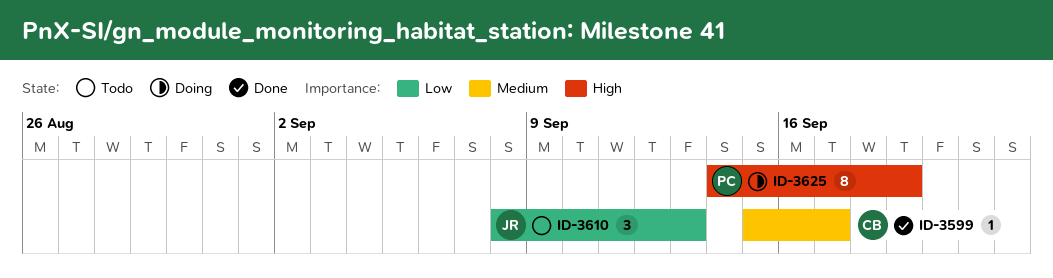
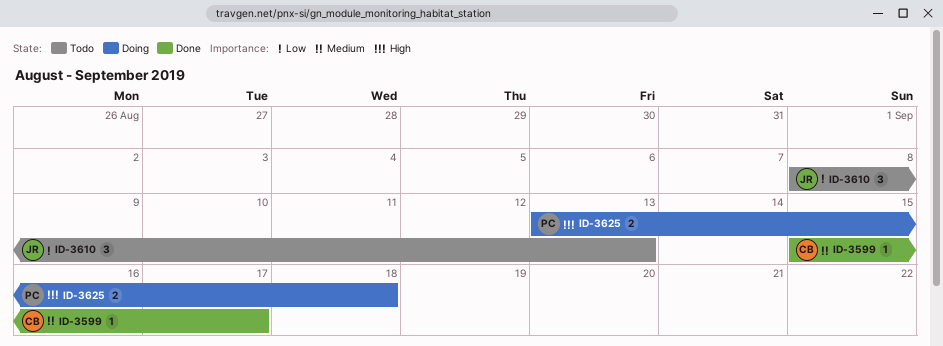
ID-3625, estimate: 8 -> 2
ID-3625, start: Sep 14 -> Sep 13
ID-3625, due: Sep 19 -> Sep 18

